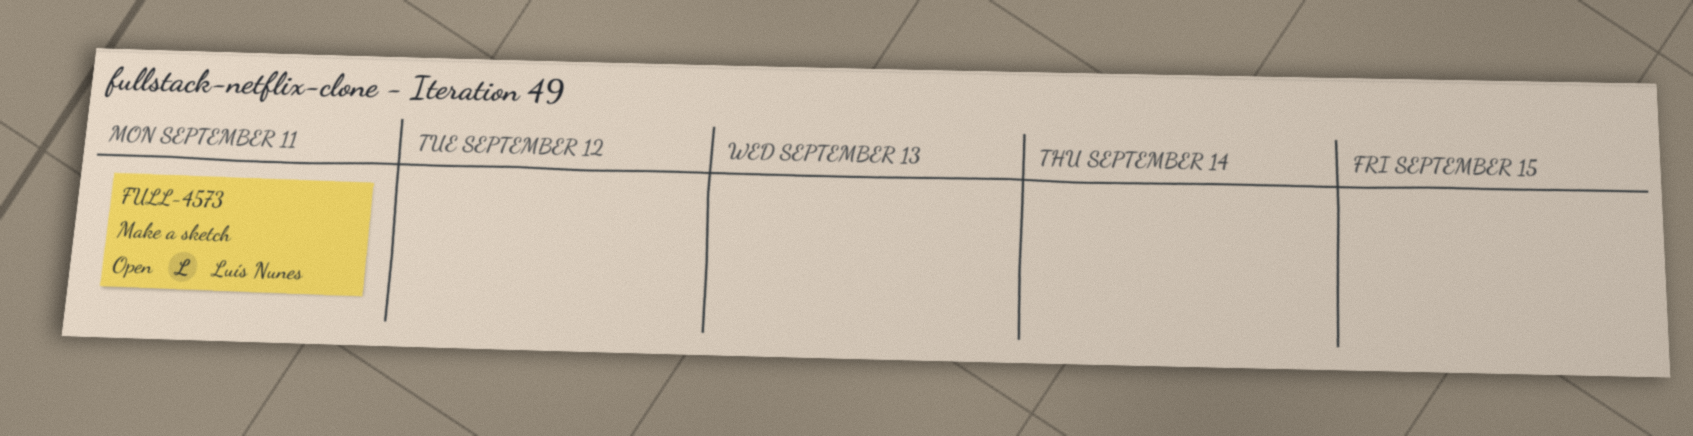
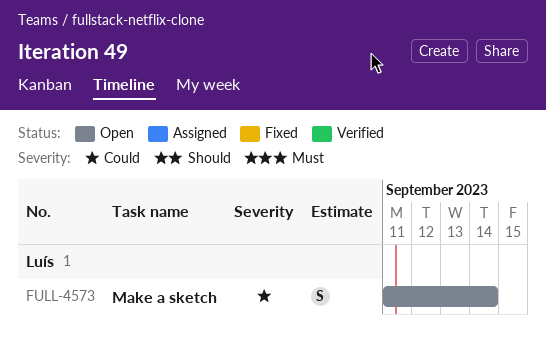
FULL-4573, estimate: L -> S
FULL-4573, due: Sep 11 -> Sep 14

